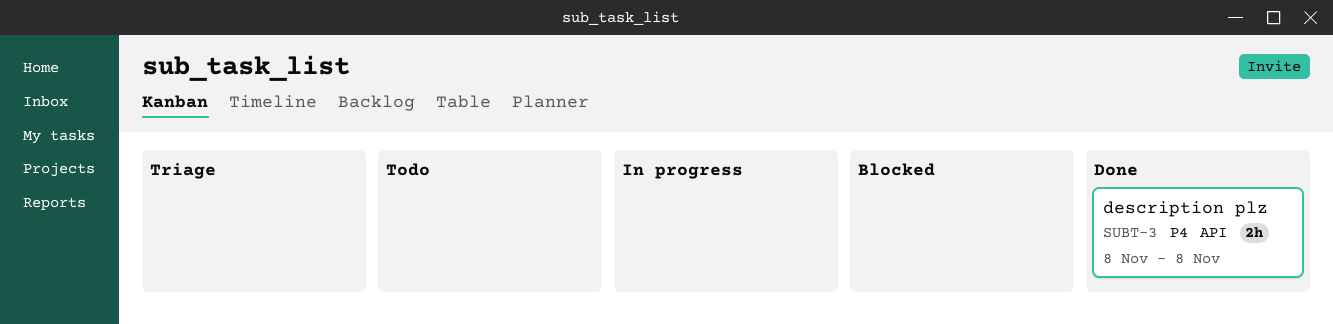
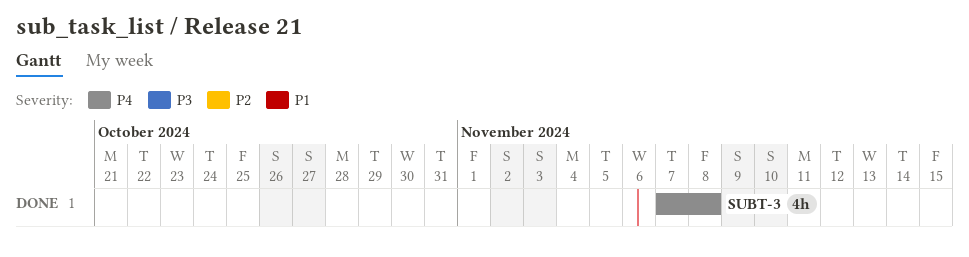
SUBT-3, estimate: 2h -> 4h
SUBT-3, start: Nov 8 -> Nov 7

